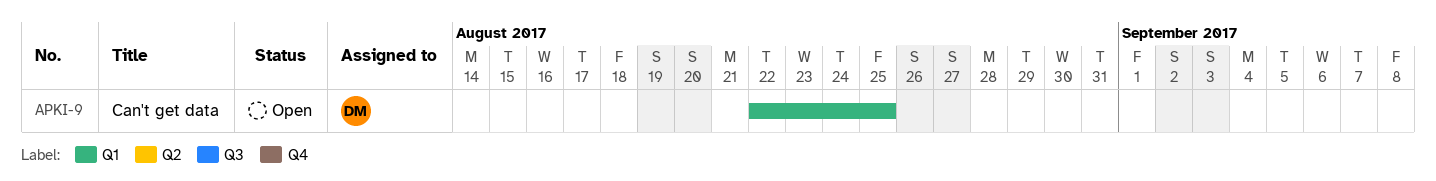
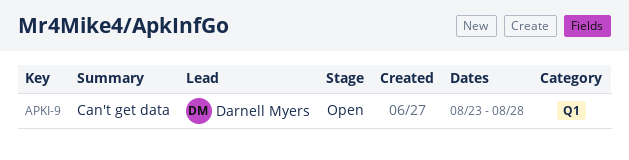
APKI-9, start: Aug 22 -> Aug 23
APKI-9, due: Aug 25 -> Aug 28

